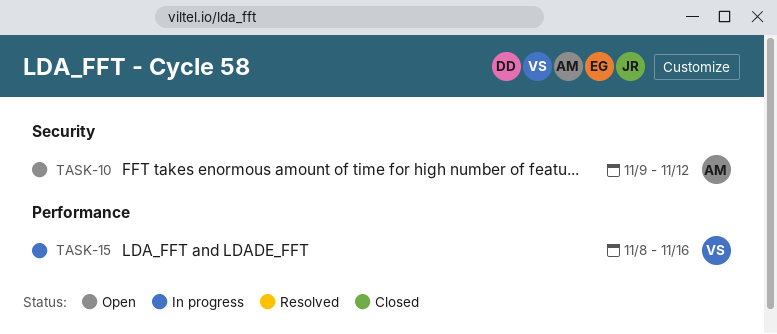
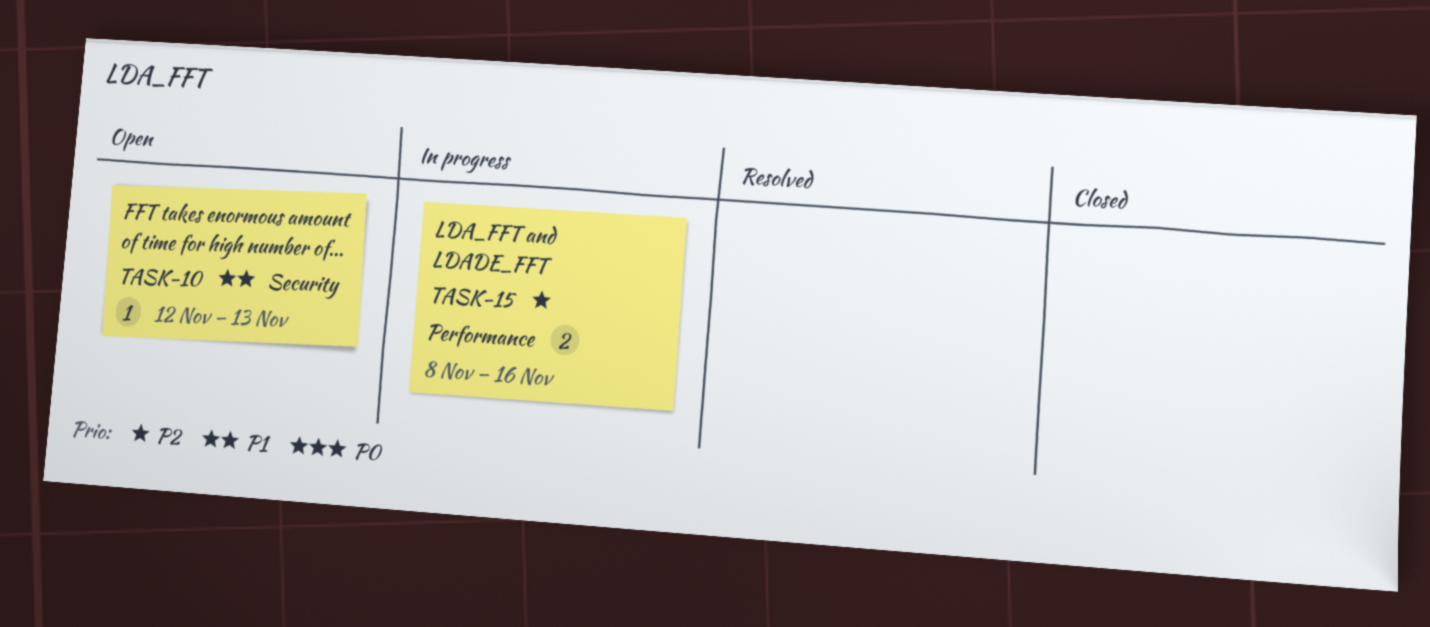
TASK-10, start: Nov 9 -> Nov 12
TASK-10, due: Nov 12 -> Nov 13

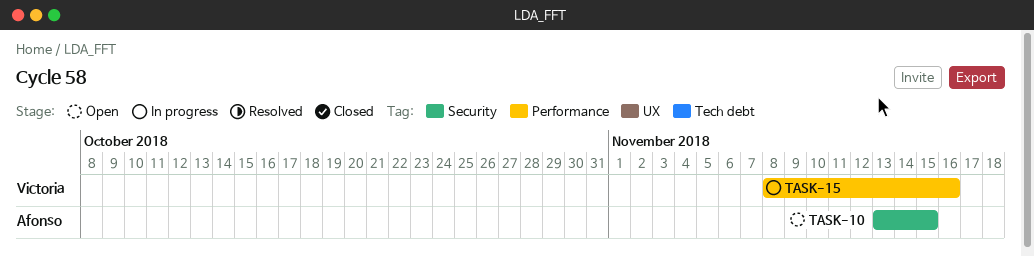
TASK-10, start: Nov 12 -> Nov 13
TASK-10, due: Nov 13 -> Nov 15

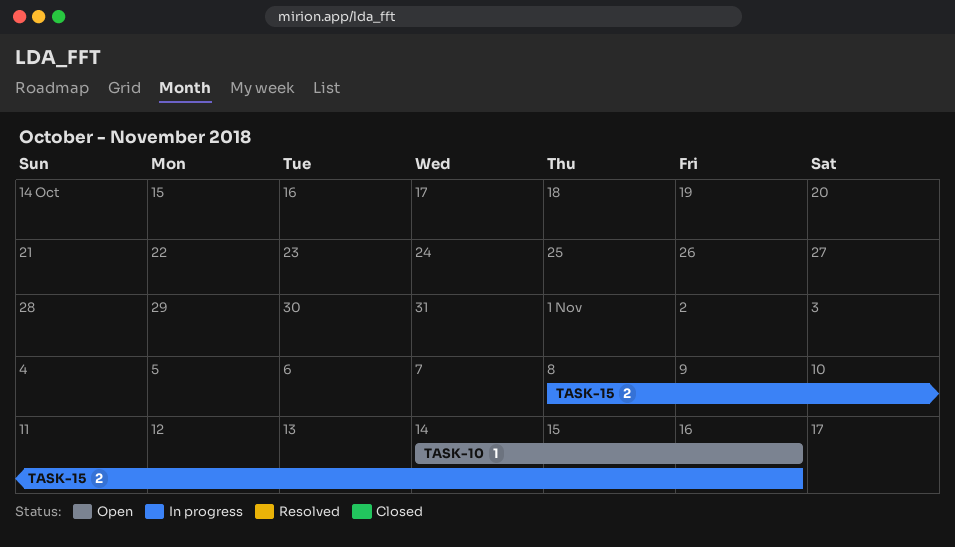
TASK-10, start: Nov 13 -> Nov 14
TASK-10, due: Nov 15 -> Nov 16

